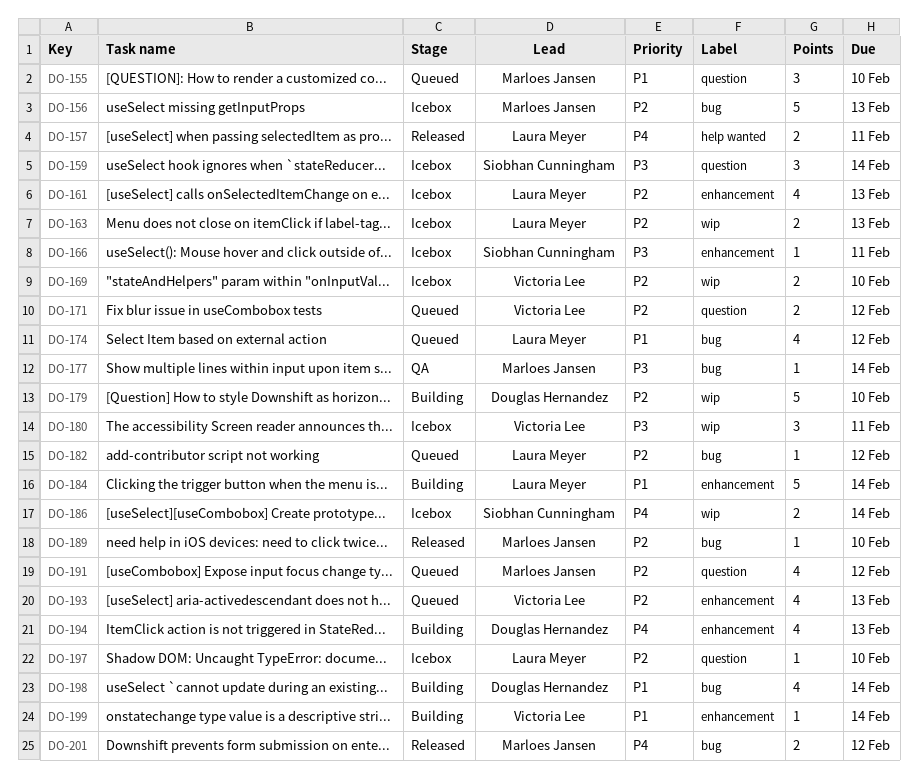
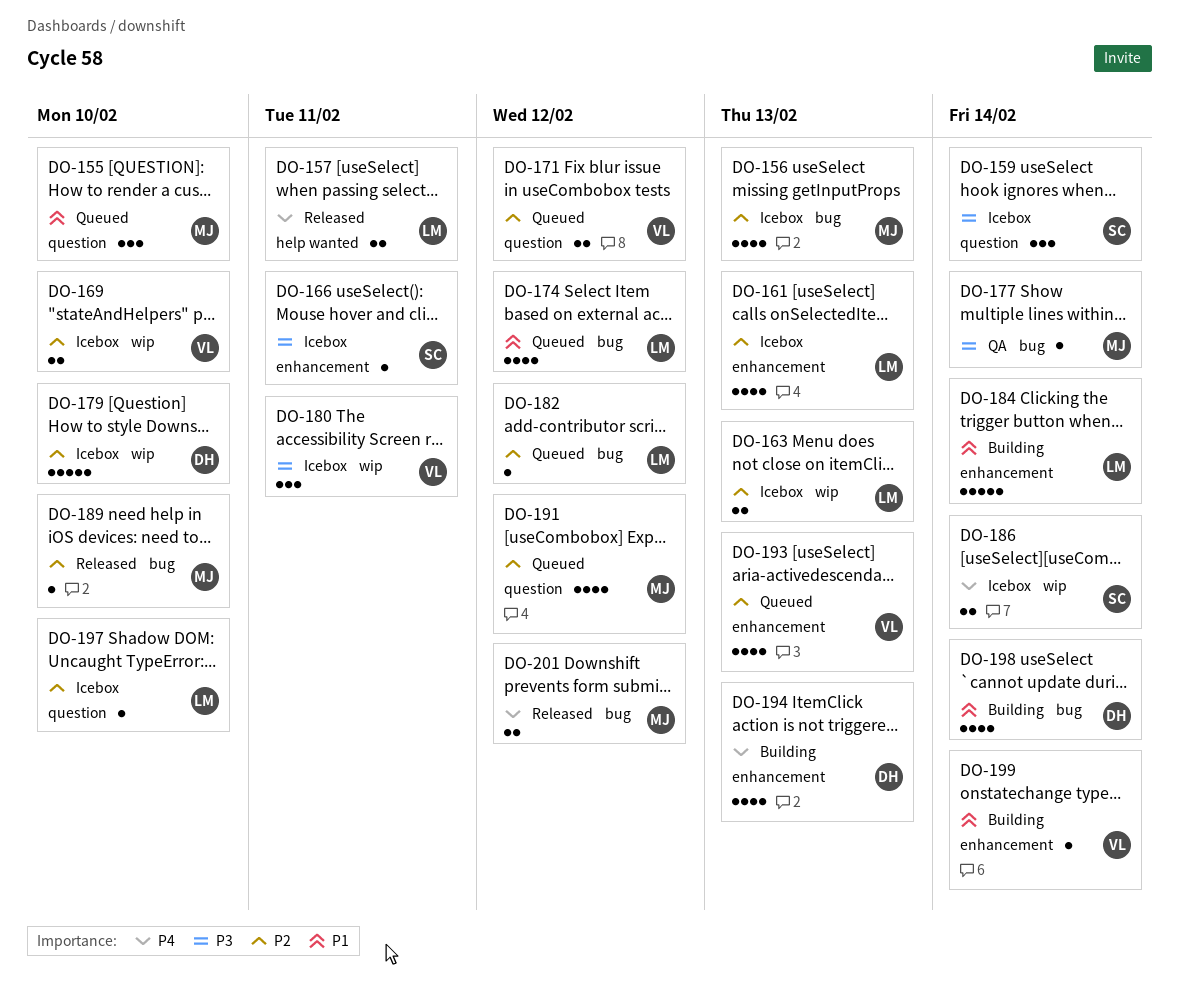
DO-156, estimate: 5 -> 4
DO-179, status: Building -> Icebox

